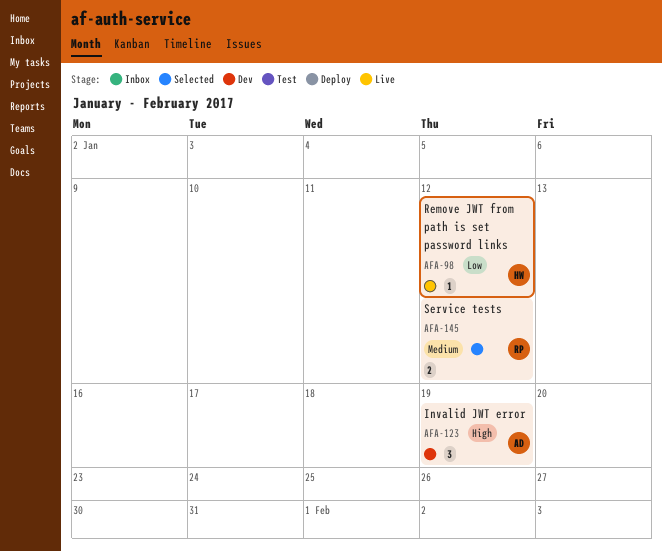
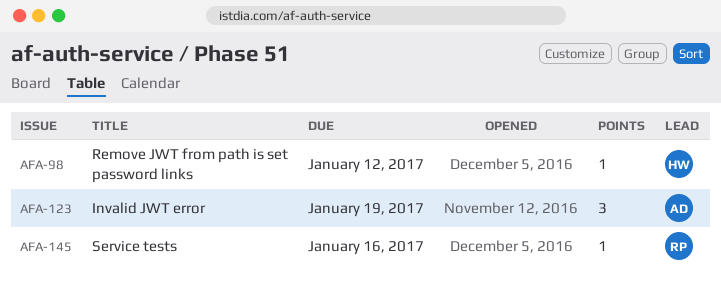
AFA-145, estimate: 2 -> 1
AFA-145, due: Jan 12 -> Jan 16

